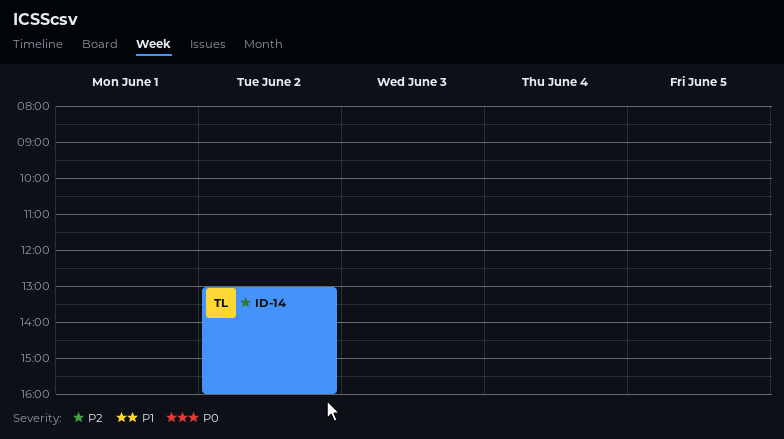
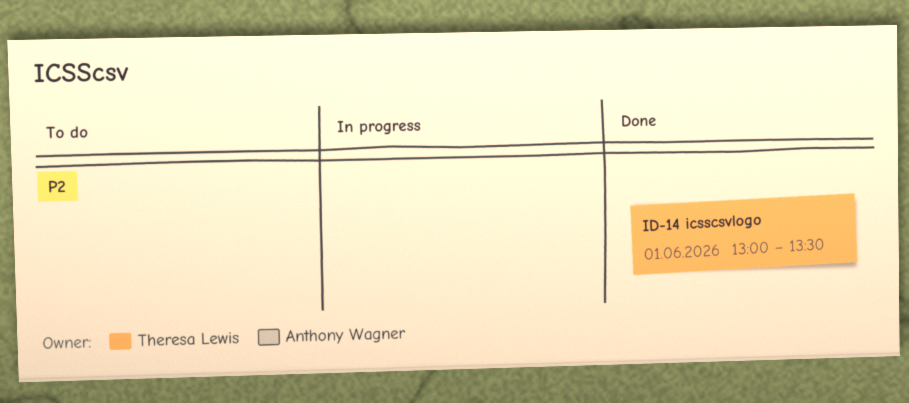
ID-14, day: Jun 2 -> Jun 1
ID-14, ends: 16:00 -> 13:30

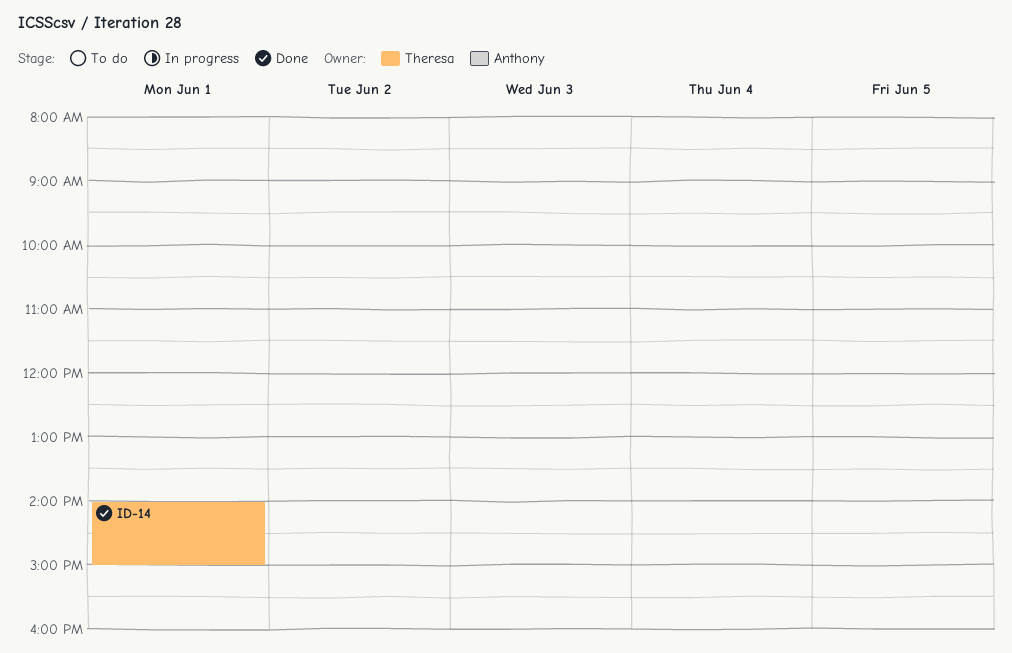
ID-14, begins: 13:00 -> 14:00
ID-14, ends: 13:30 -> 15:00

